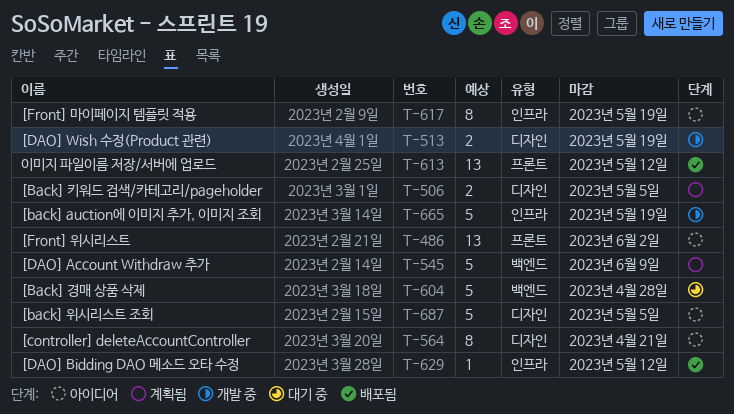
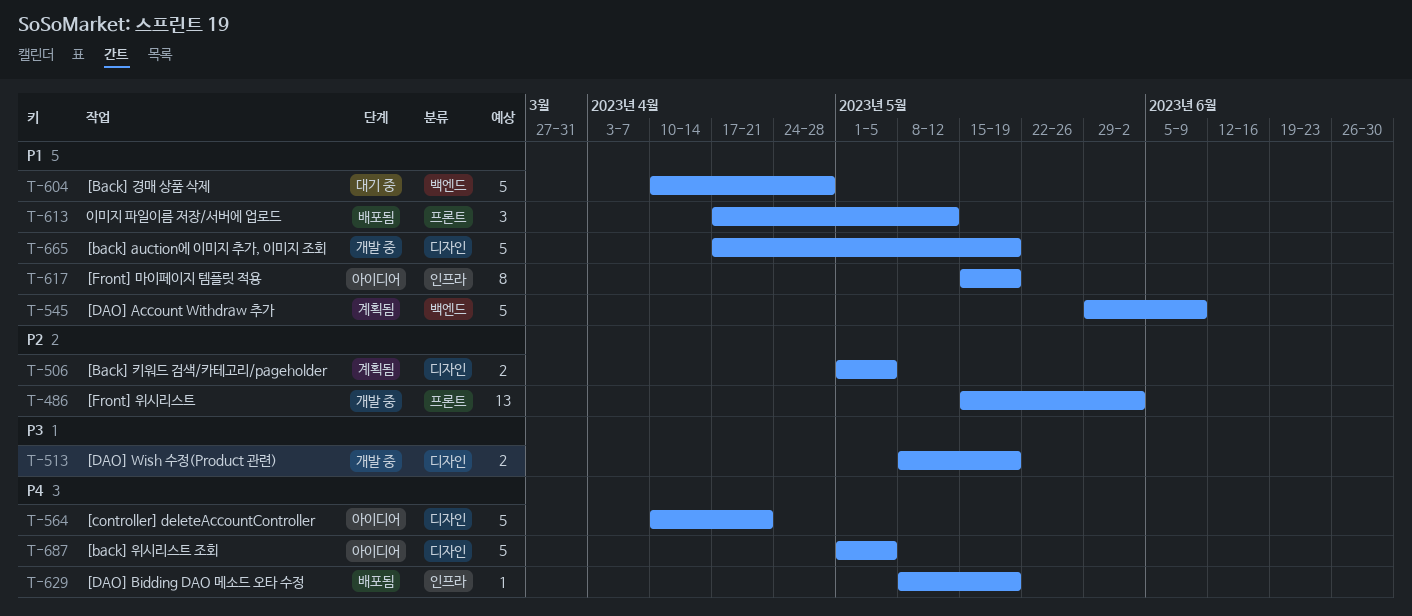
T-486, status: 아이디어 -> 개발 중
T-564, estimate: 8 -> 5
T-613, estimate: 13 -> 3
T-629, due: May 12 -> May 19
T-665, label: 인프라 -> 디자인

